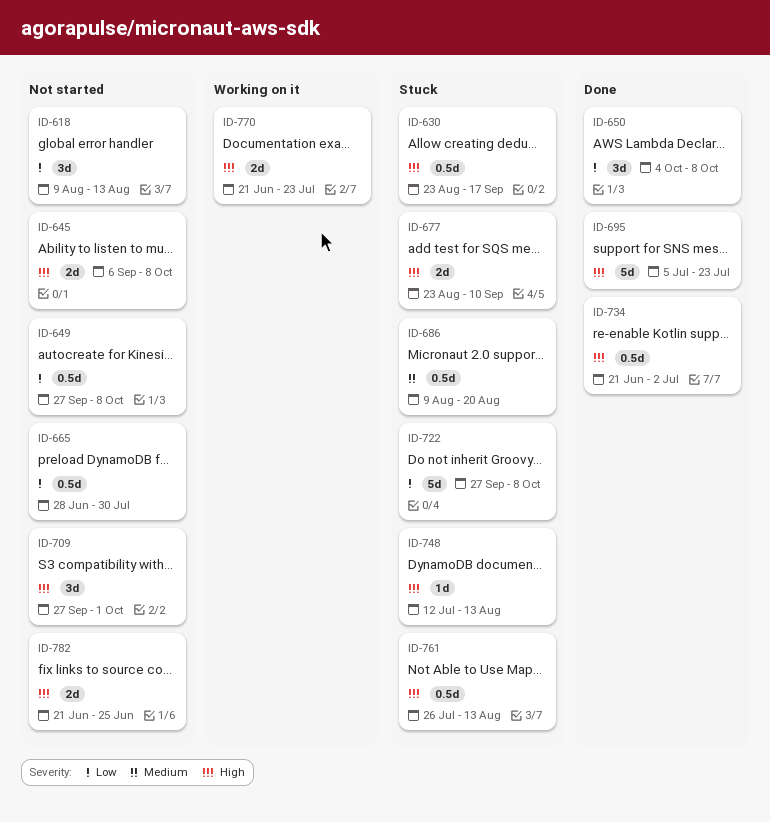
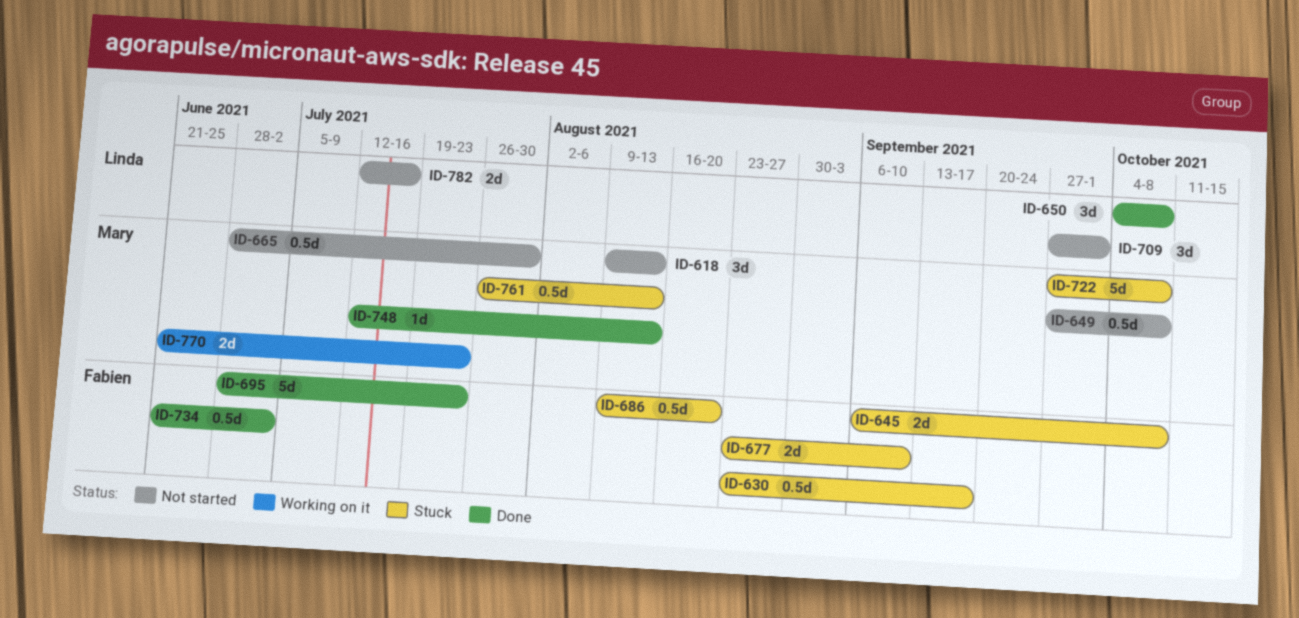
ID-645, status: Not started -> Stuck
ID-695, start: Jul 5 -> Jun 28
ID-748, status: Stuck -> Done
ID-782, start: Jun 21 -> Jul 12
ID-782, due: Jun 25 -> Jul 16

